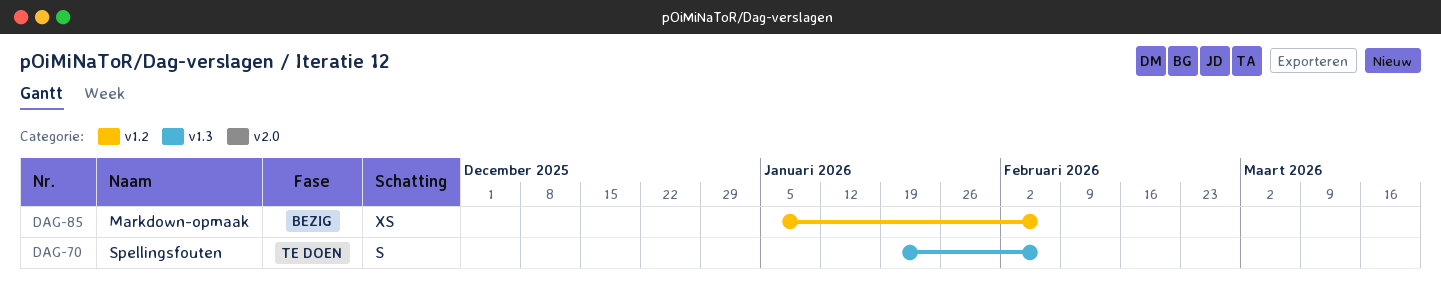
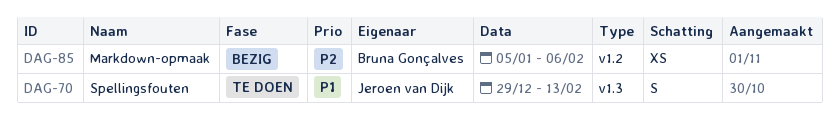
DAG-70, start: Jan 19 -> Dec 29
DAG-70, due: Feb 6 -> Feb 13

